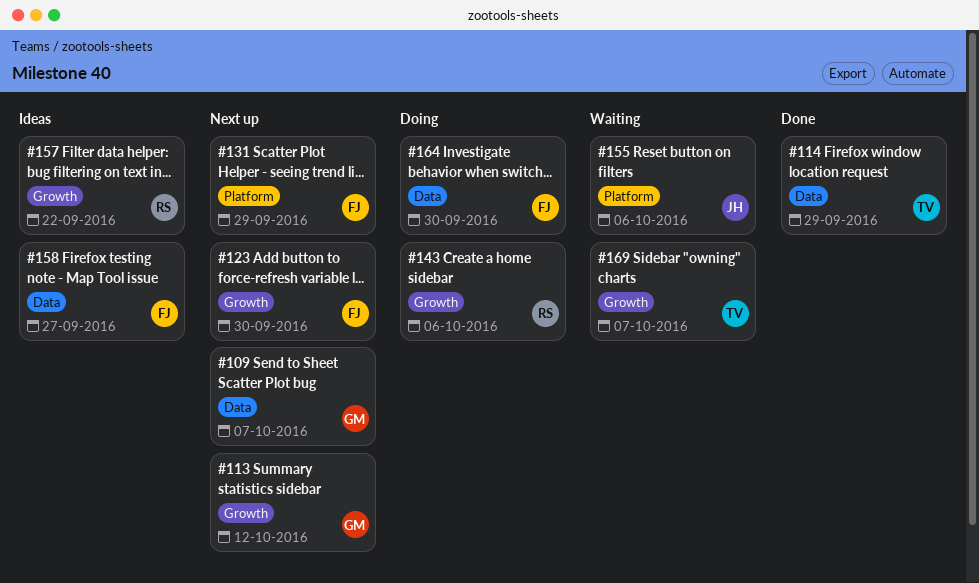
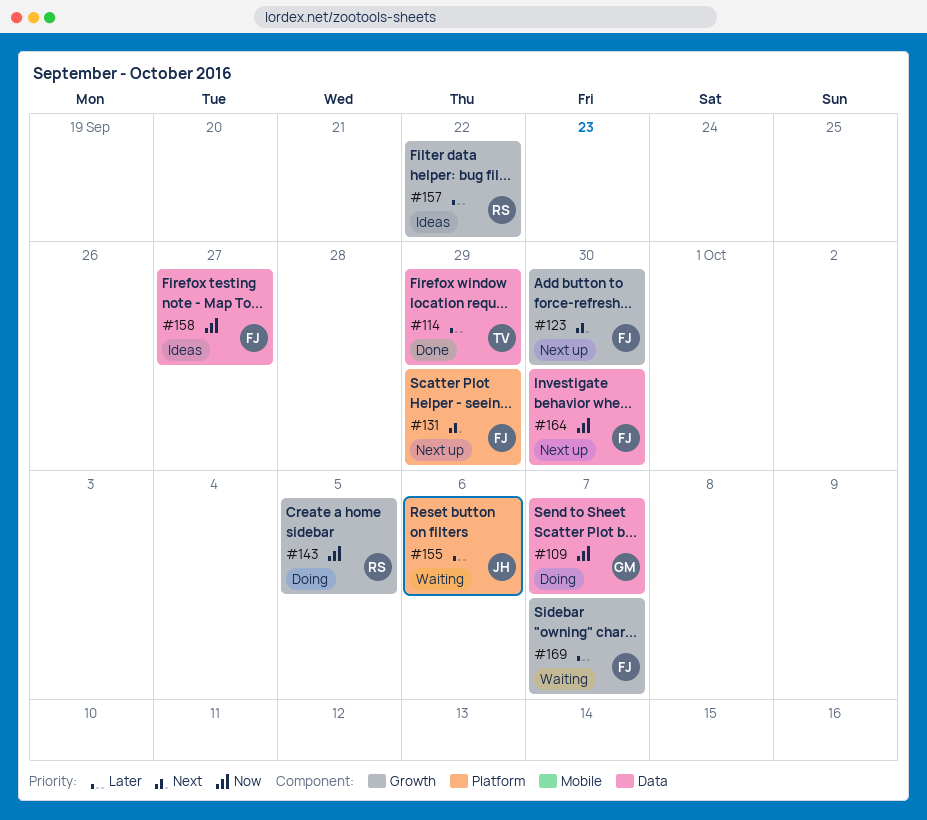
#109, status: Next up -> Doing
#113: present -> none
#143, due: Oct 6 -> Oct 5
#164, status: Doing -> Next up
#169, owner: TV -> FJ

